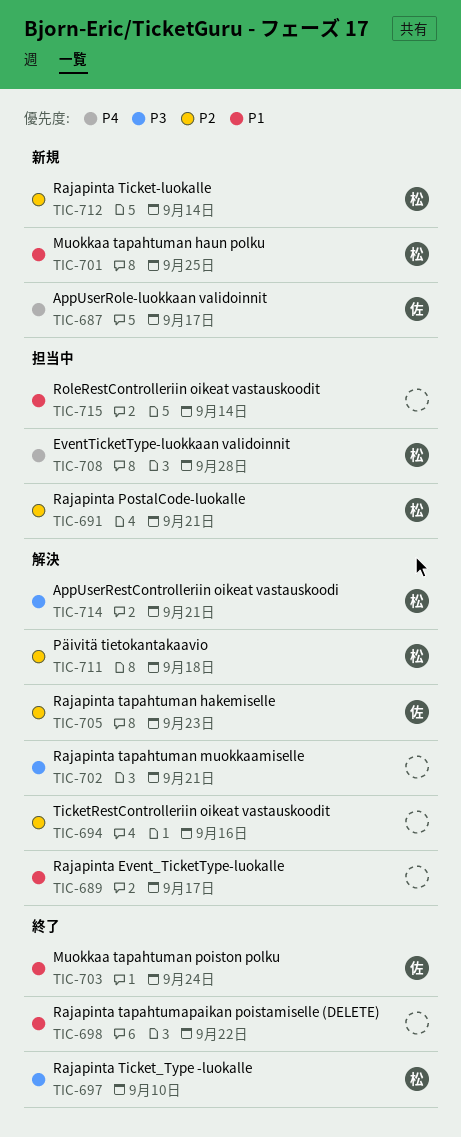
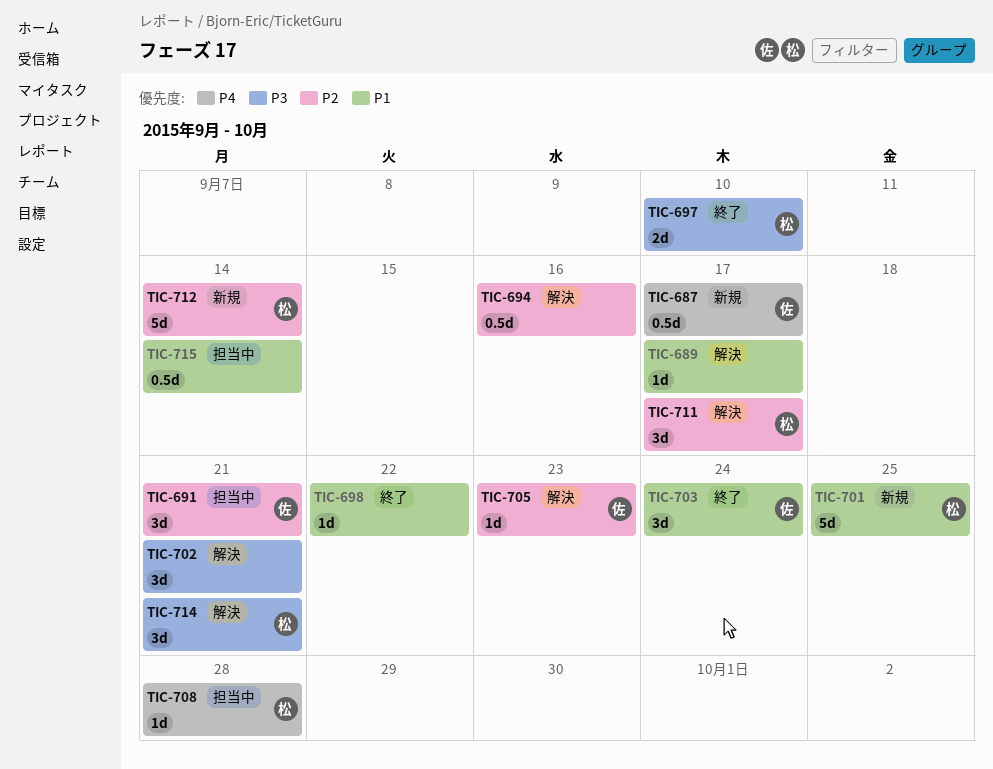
TIC-691, owner: 松 -> 佐
TIC-711, due: Sep 18 -> Sep 17

